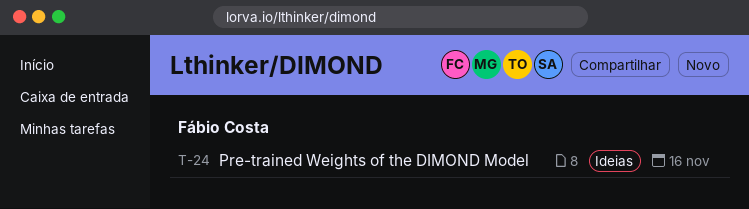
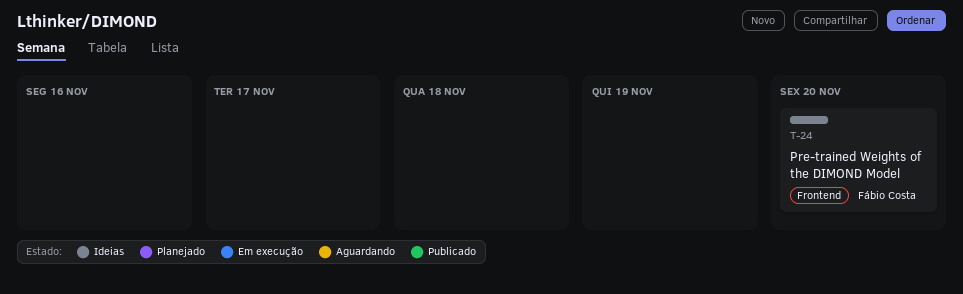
T-24, due: Nov 16 -> Nov 20

